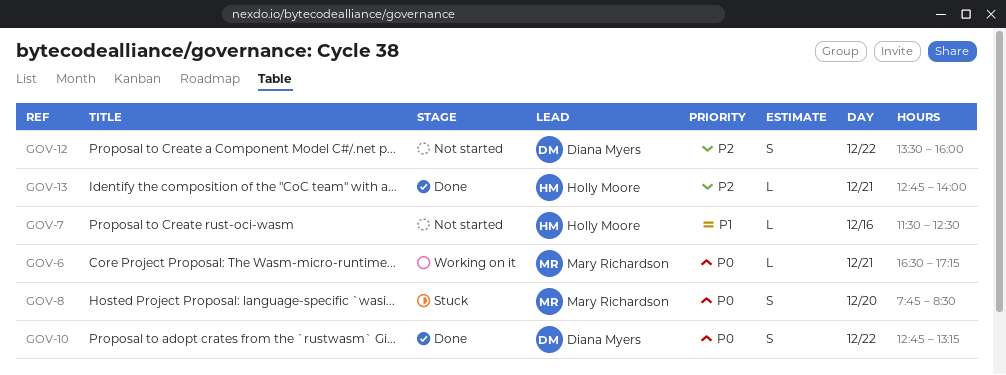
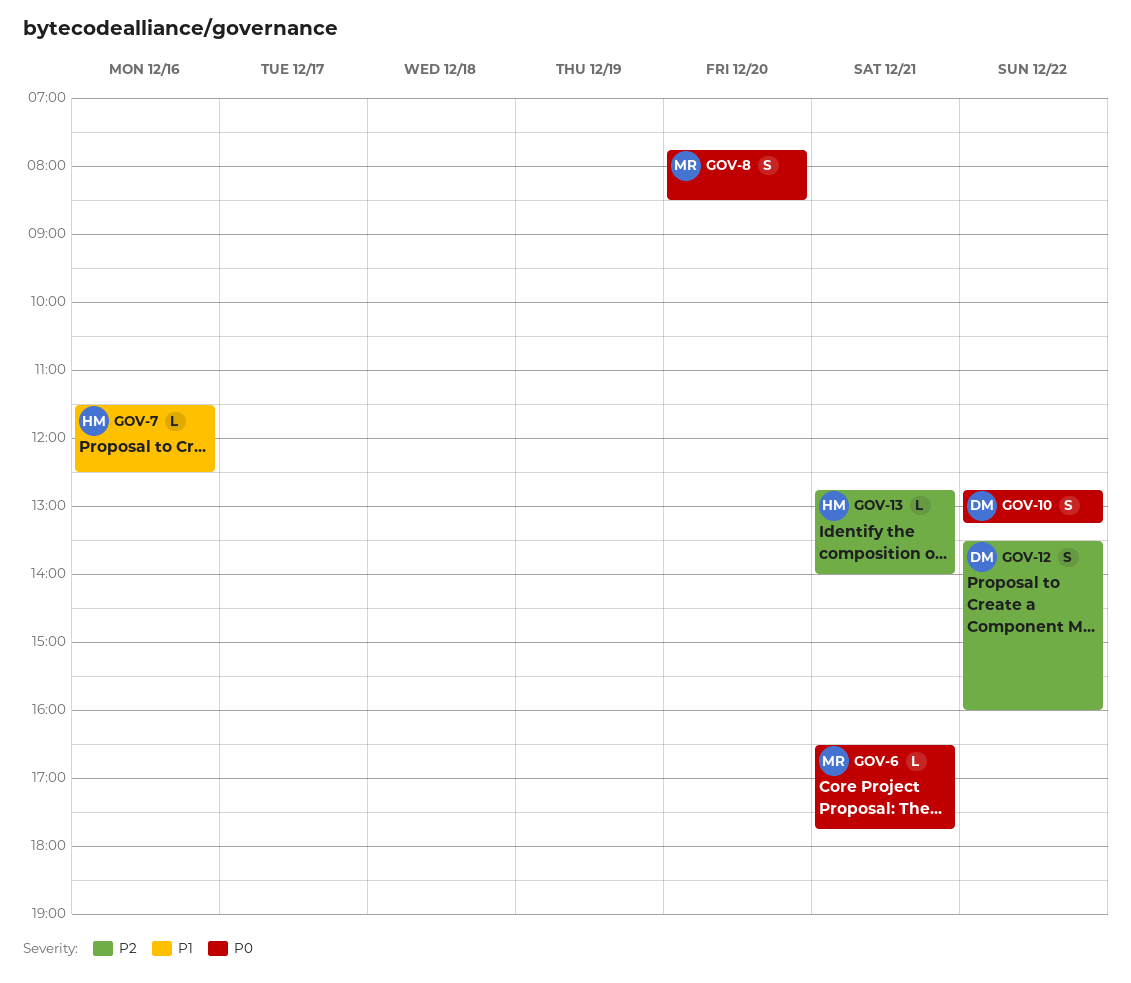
GOV-6, ends: 17:15 -> 17:45

